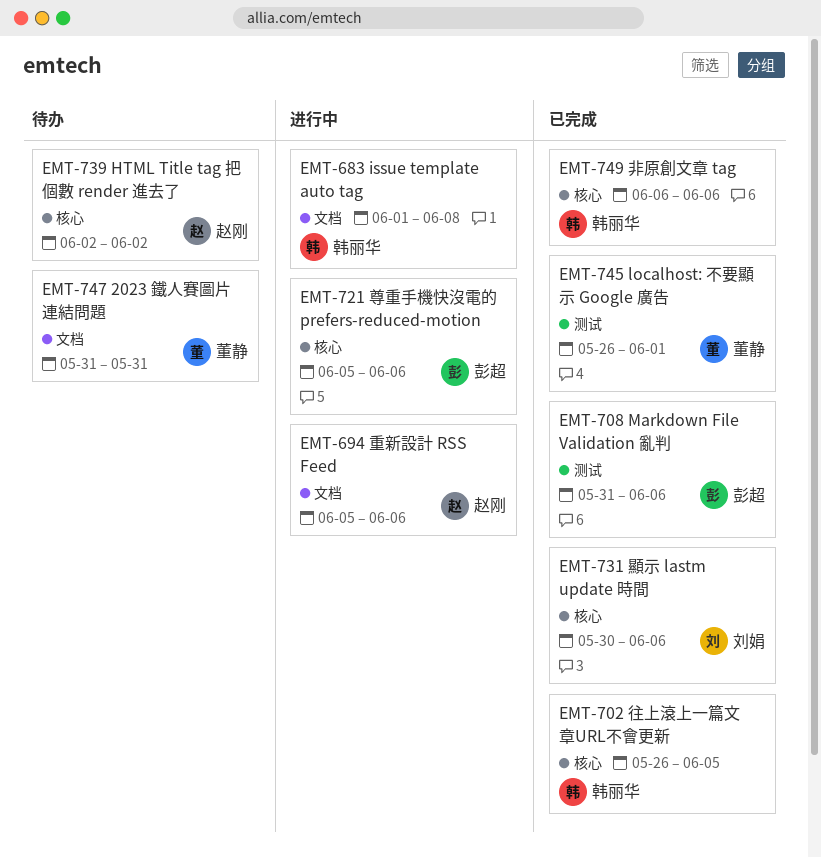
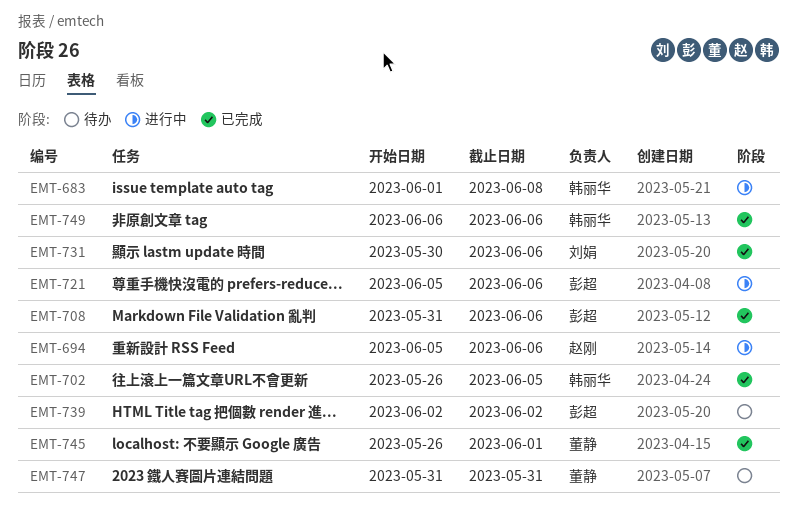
EMT-739, owner: 赵刚 -> 彭超

